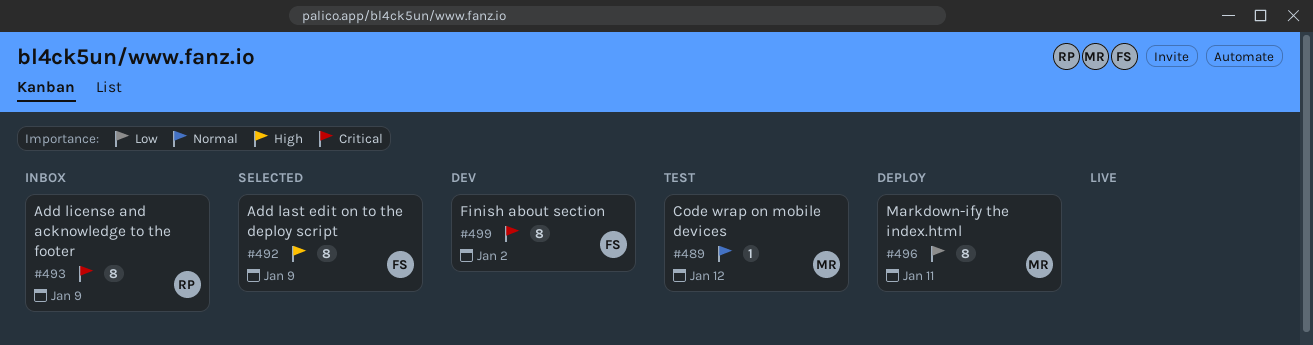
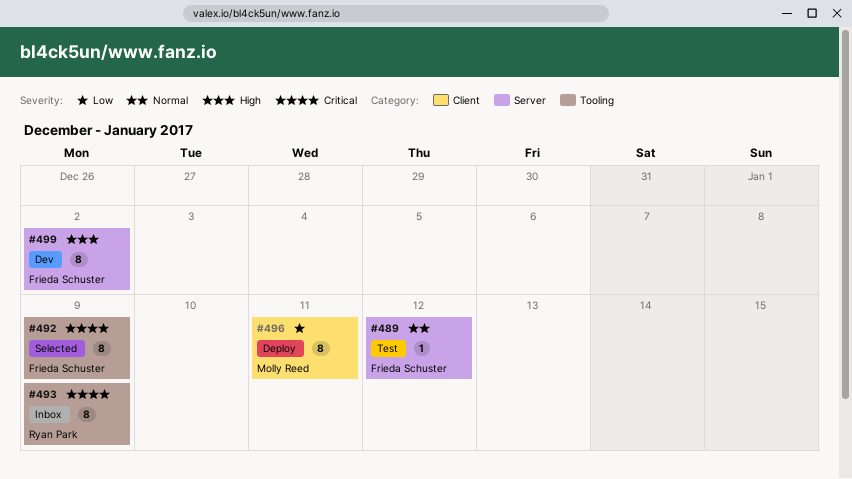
#489, owner: Molly Reed -> Frieda Schuster
#492, priority: High -> Critical
#499, priority: Critical -> High

